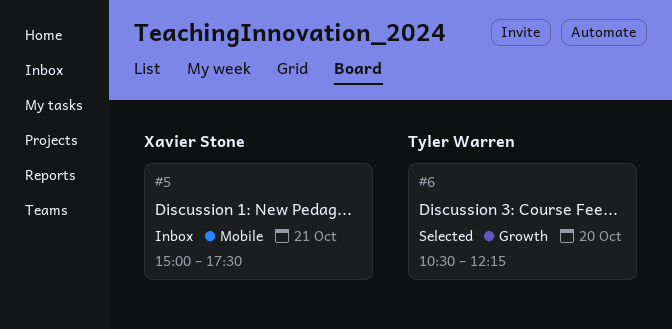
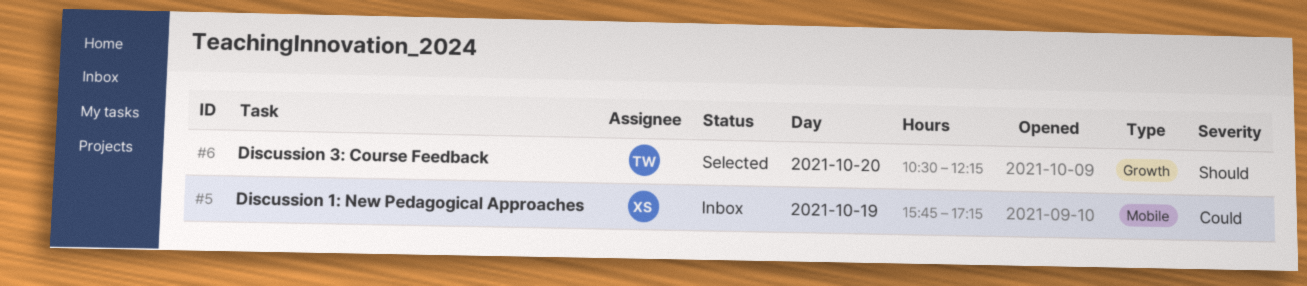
#5, day: Oct 21 -> Oct 19
#5, begins: 15:00 -> 15:45
#5, ends: 17:30 -> 17:15

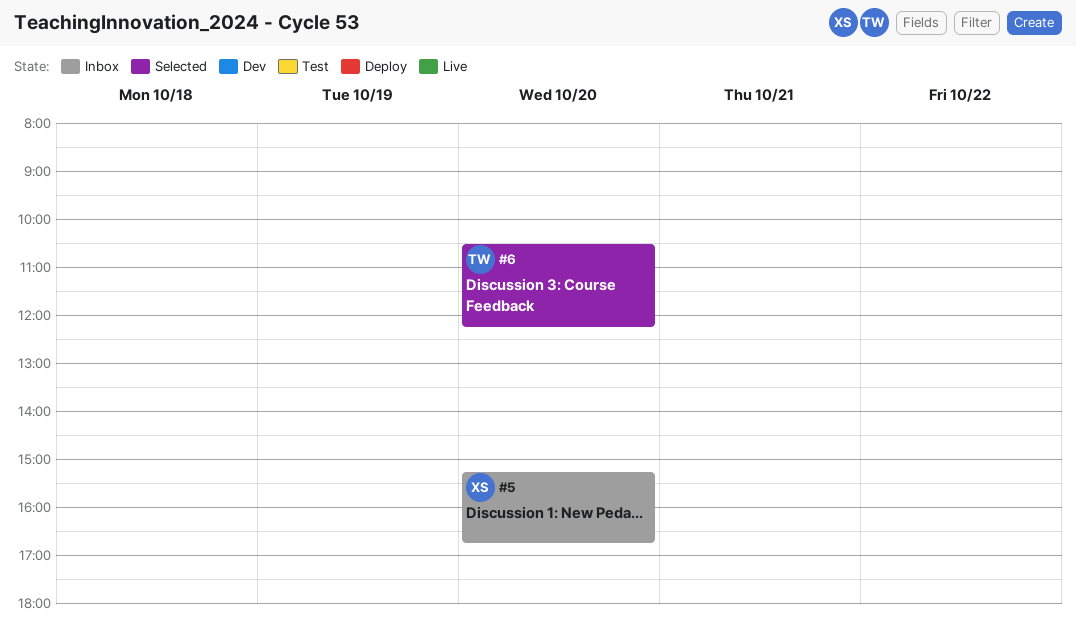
#5, day: Oct 19 -> Oct 20
#5, begins: 15:45 -> 15:15
#5, ends: 17:15 -> 16:45

